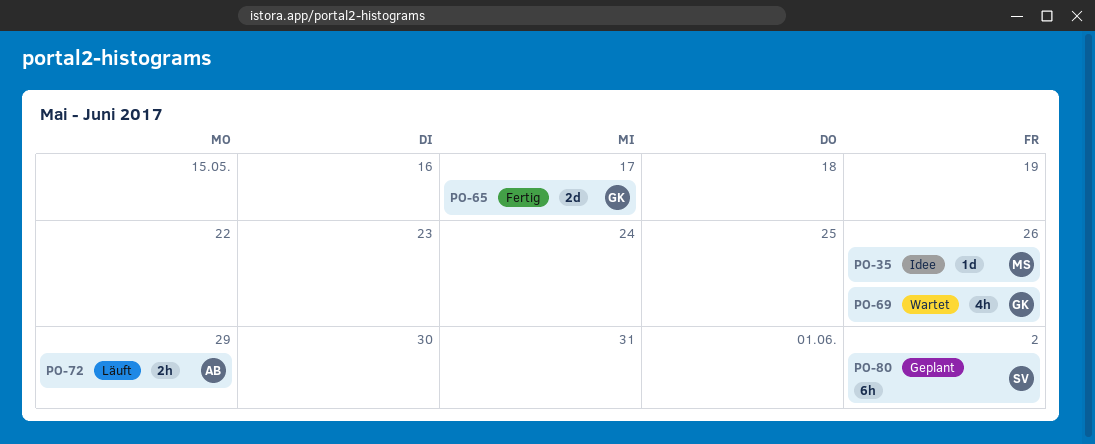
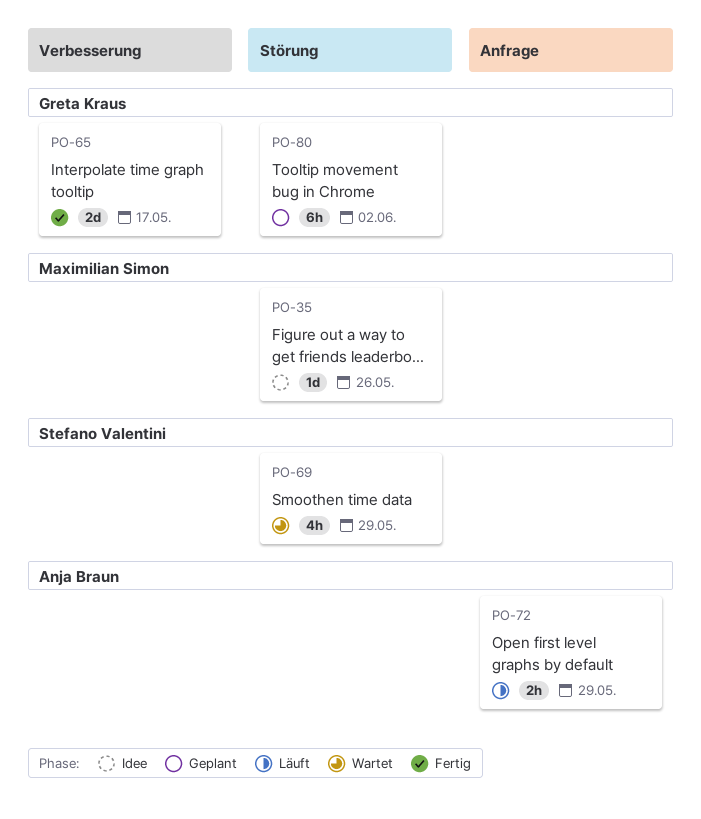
PO-69, owner: Greta Kraus -> Stefano Valentini
PO-69, due: May 26 -> May 29
PO-80, owner: Stefano Valentini -> Greta Kraus

